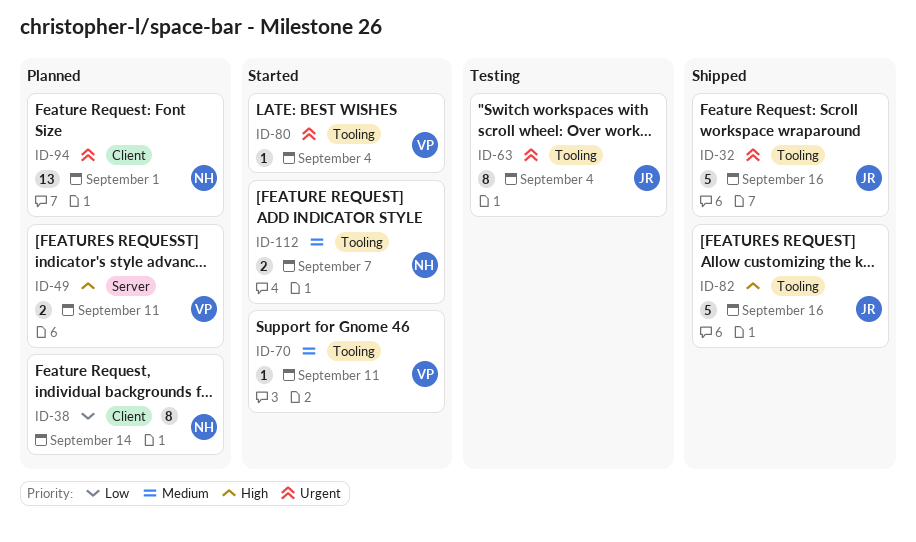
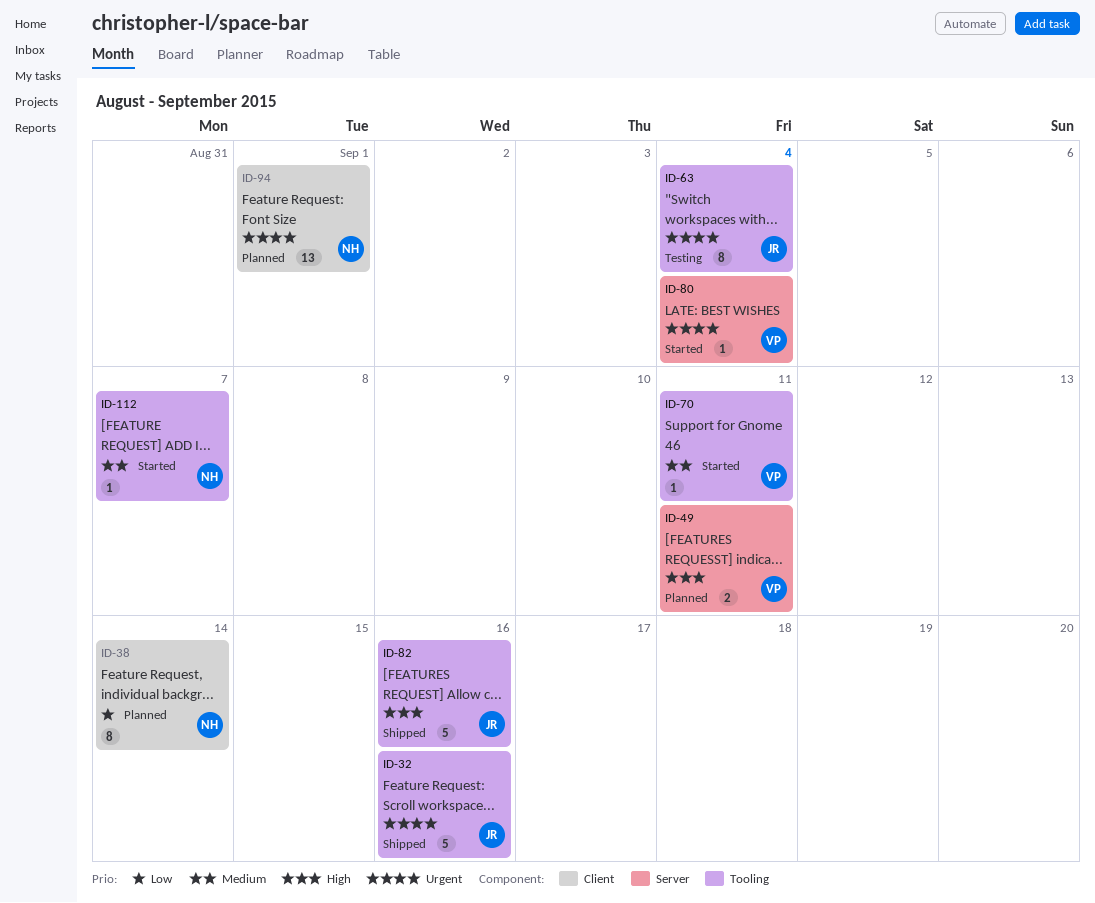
ID-80, label: Tooling -> Server
ID-112, estimate: 2 -> 1

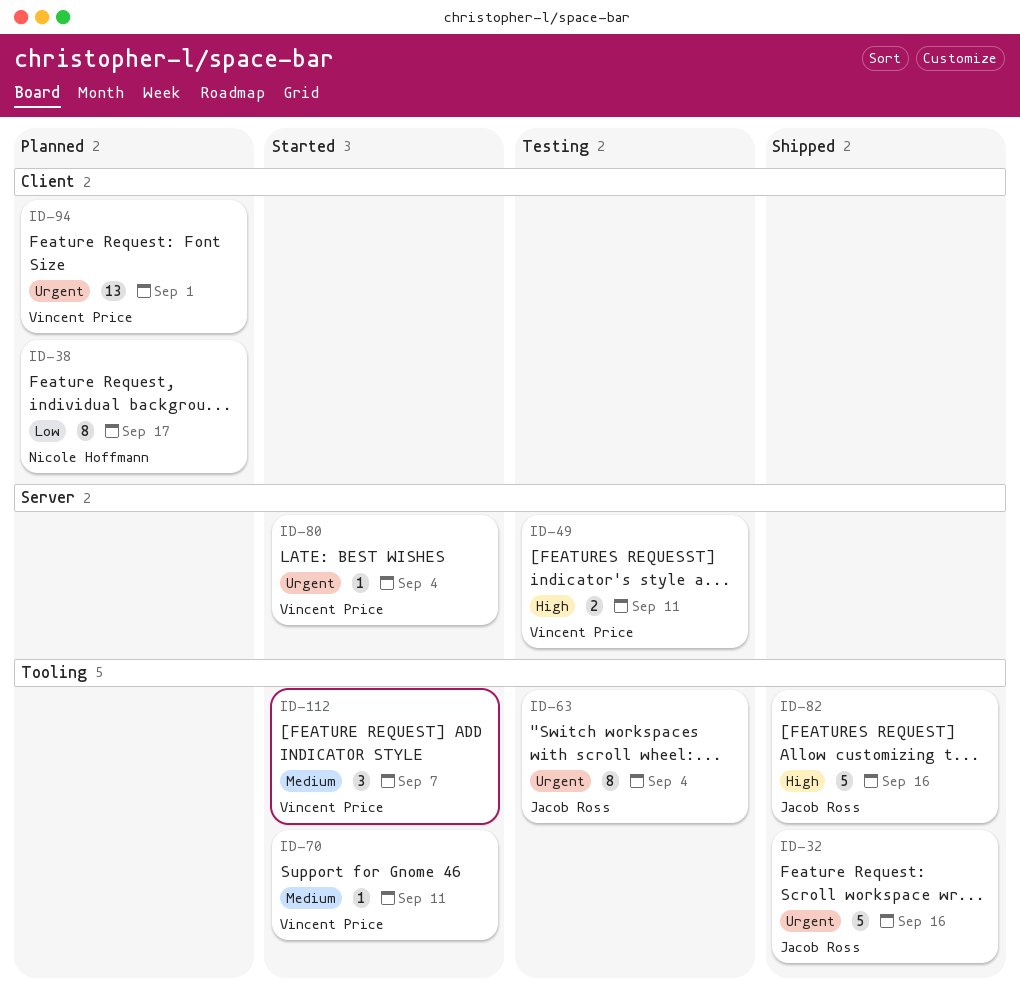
ID-38, due: Sep 14 -> Sep 17
ID-49, status: Planned -> Testing
ID-94, owner: Nicole Hoffmann -> Vincent Price
ID-112, owner: Nicole Hoffmann -> Vincent Price
ID-112, estimate: 1 -> 3

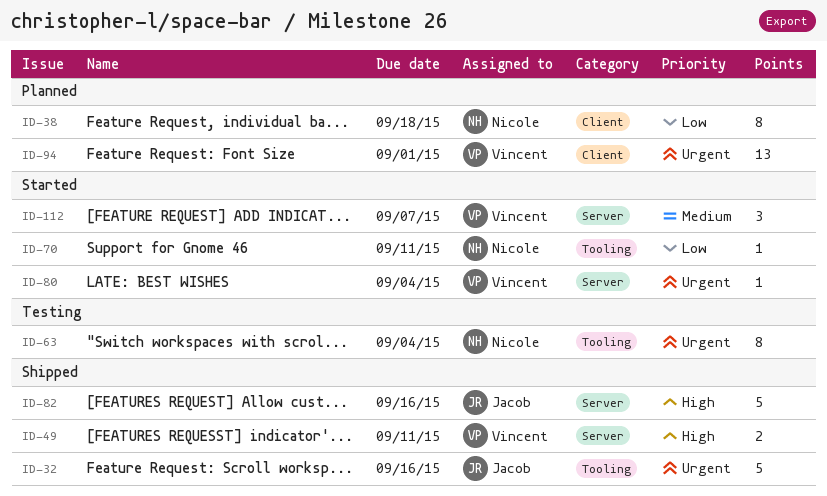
ID-38, due: Sep 17 -> Sep 18
ID-49, status: Testing -> Shipped
ID-63, owner: Jacob Ross -> Nicole Hoffmann
ID-70, owner: Vincent Price -> Nicole Hoffmann
ID-70, priority: Medium -> Low
ID-82, label: Tooling -> Server
ID-112, label: Tooling -> Server

